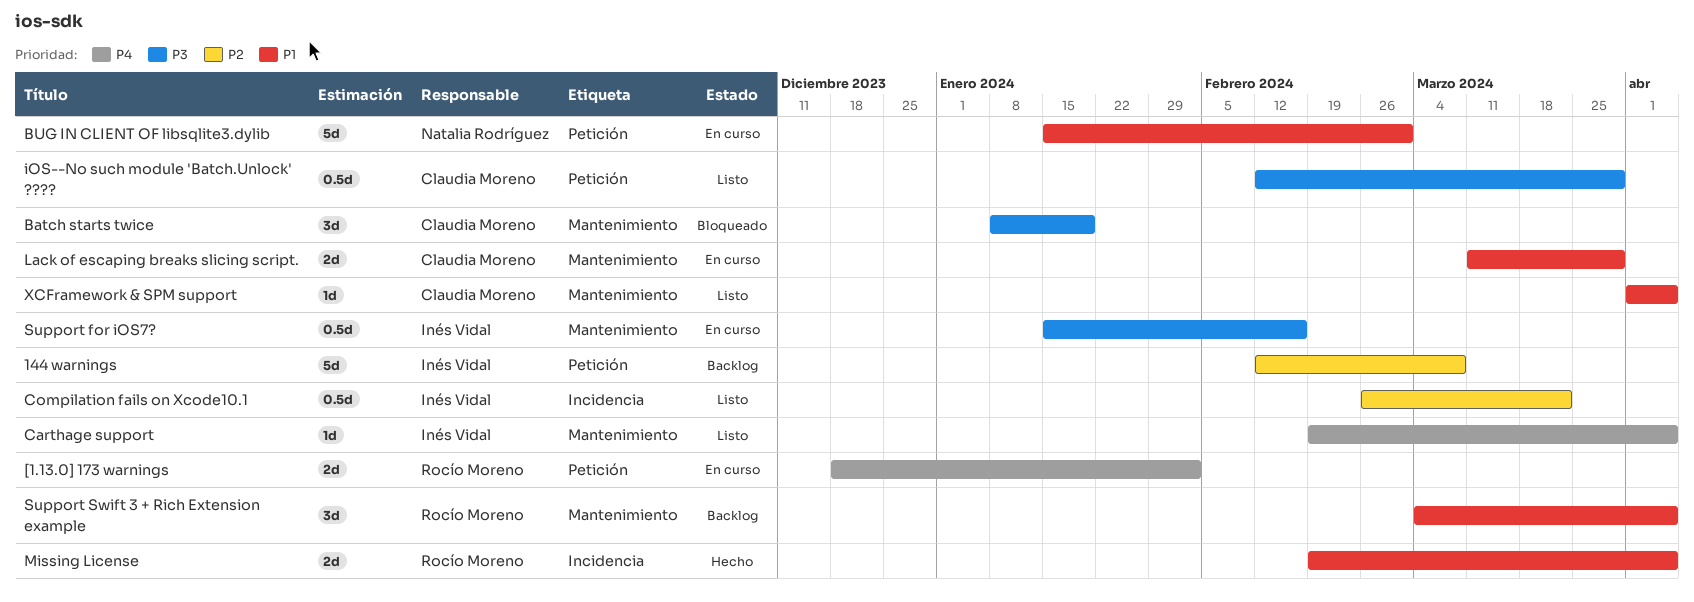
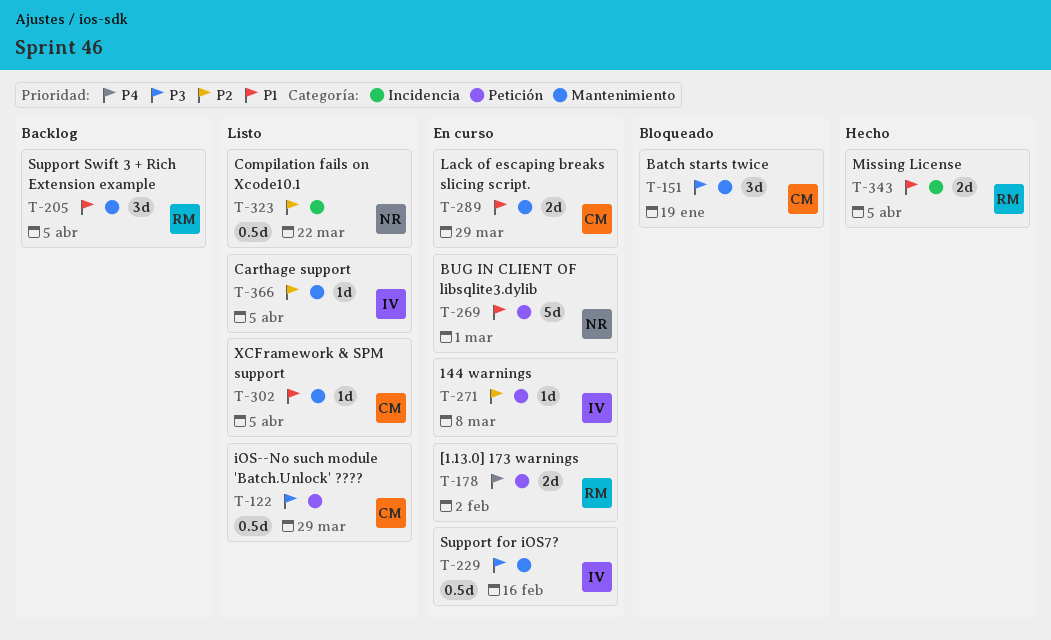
144 warnings, status: Backlog -> En curso
144 warnings, estimate: 5d -> 1d
Carthage support, priority: P4 -> P2
Compilation fails on Xcode10.1, owner: Inés Vidal -> Natalia Rodríguez

